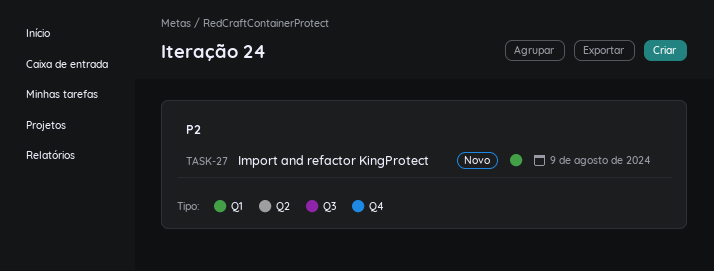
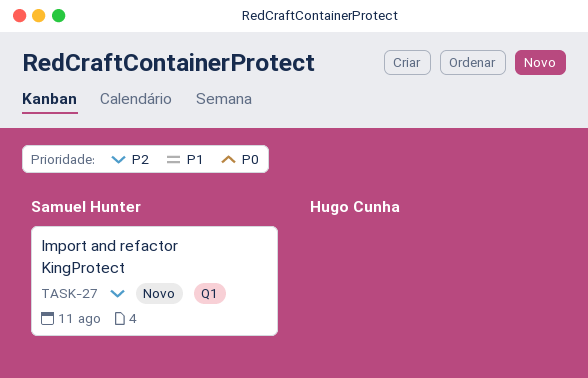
TASK-27, due: Aug 9 -> Aug 11

